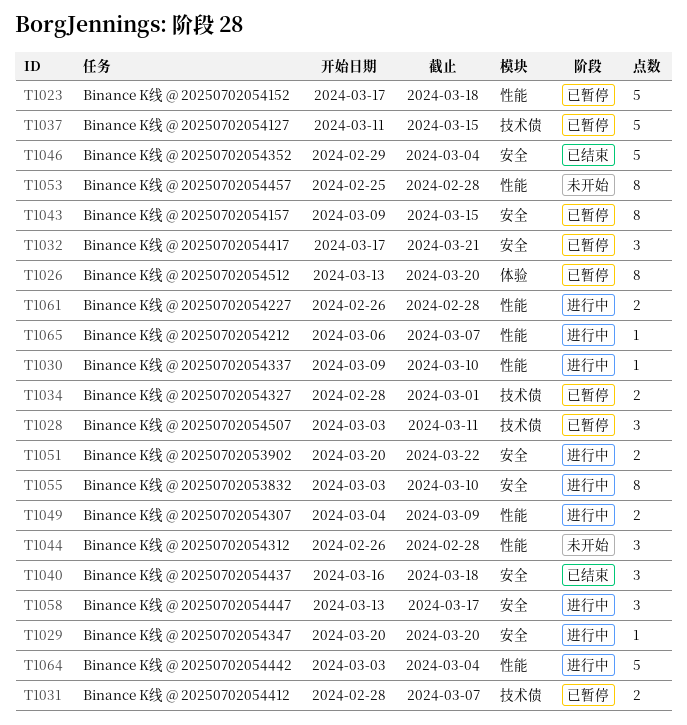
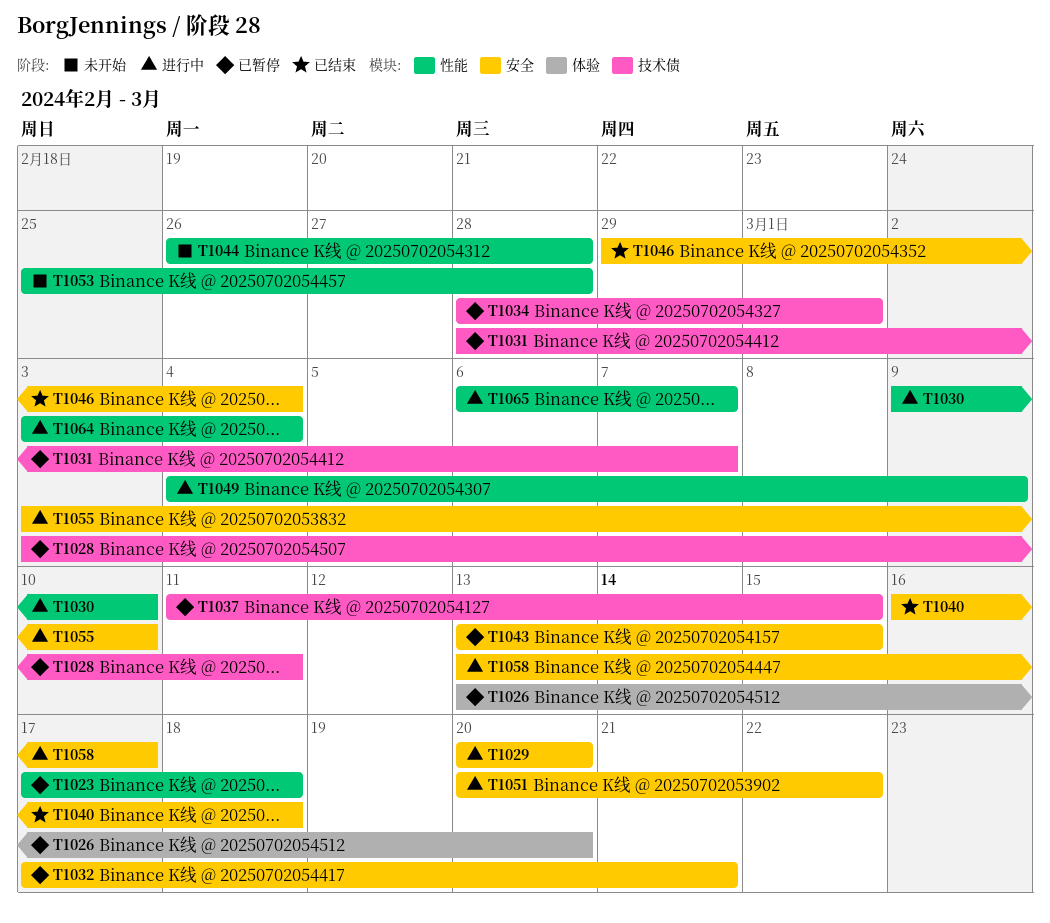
T1043, start: Mar 9 -> Mar 13
T1061: present -> none

